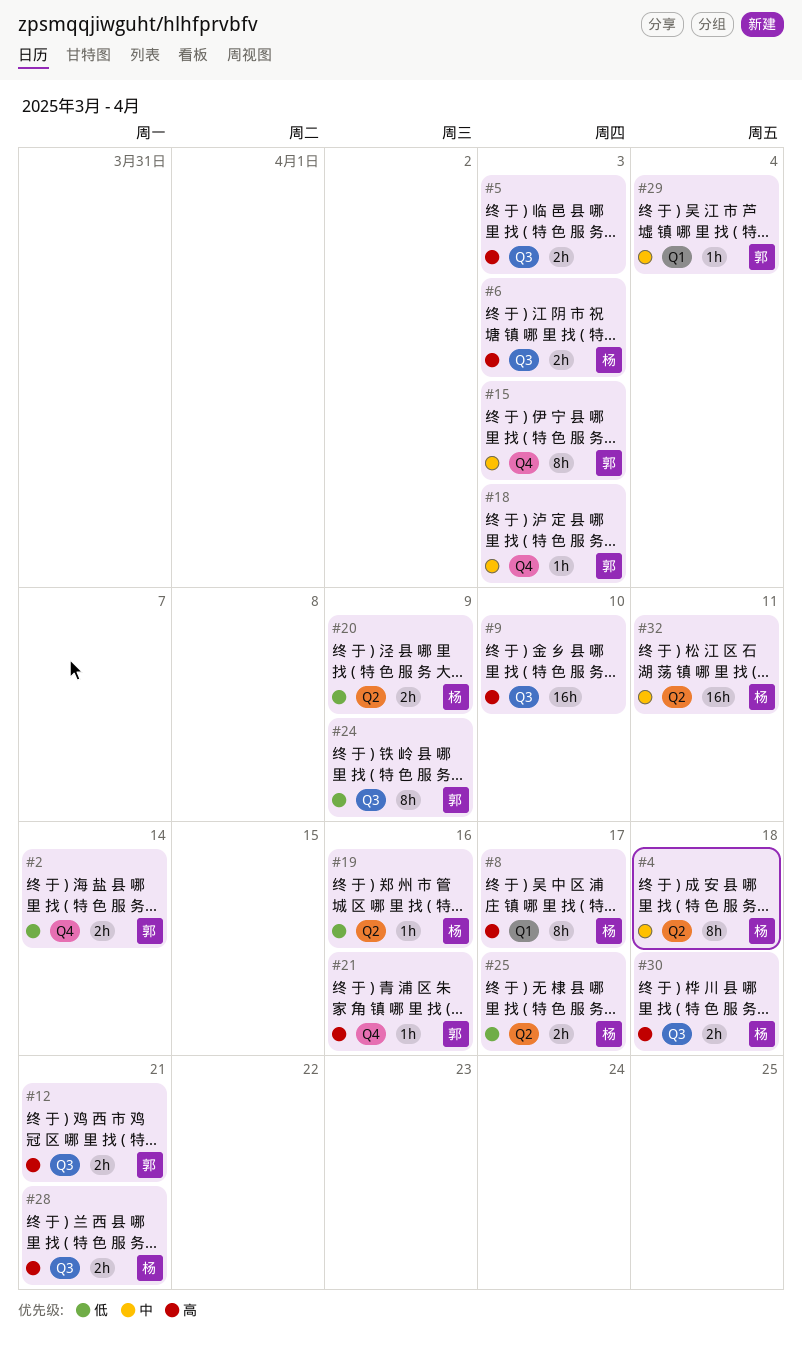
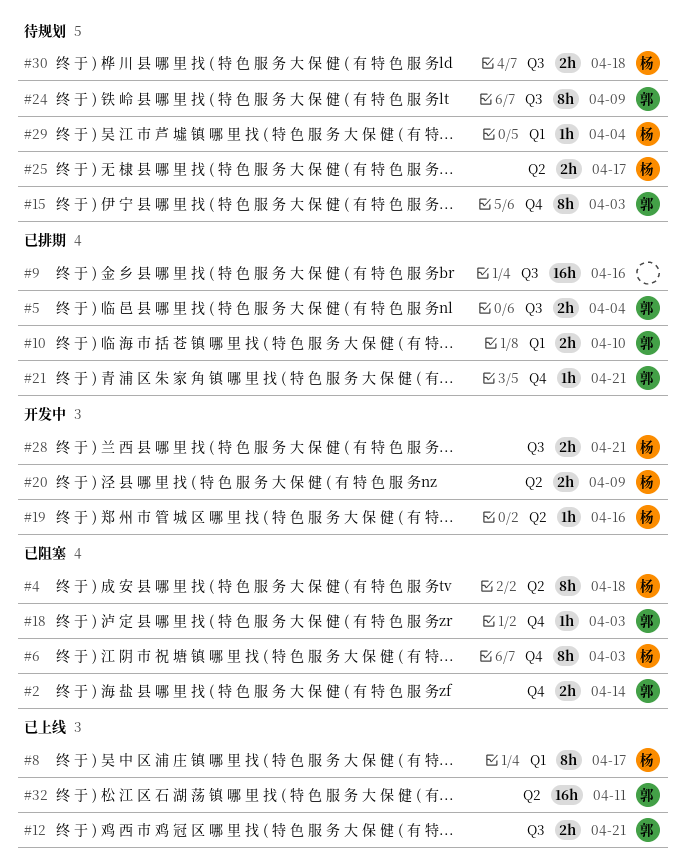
#5, owner: none -> 郭
#5, due: Apr 3 -> Apr 4
#6, label: Q3 -> Q4
#6, estimate: 2h -> 8h
#9, due: Apr 10 -> Apr 16
#10: none -> present
#21, due: Apr 16 -> Apr 21
#29, owner: 郭 -> 杨
#32, owner: 杨 -> 郭

